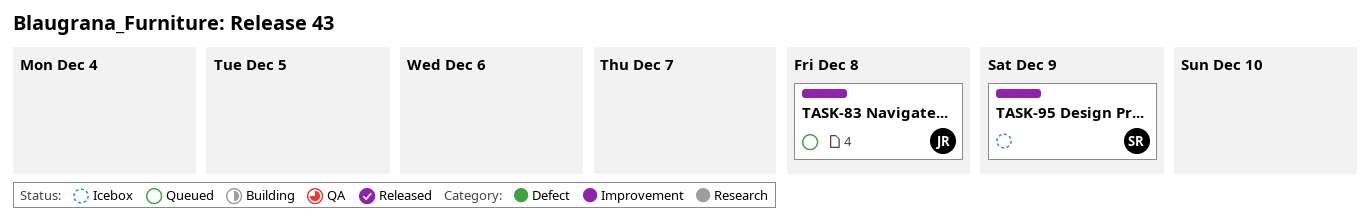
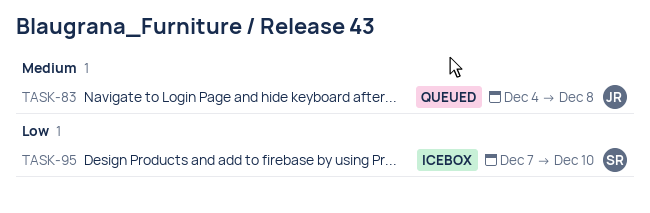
TASK-95, due: Dec 9 -> Dec 10

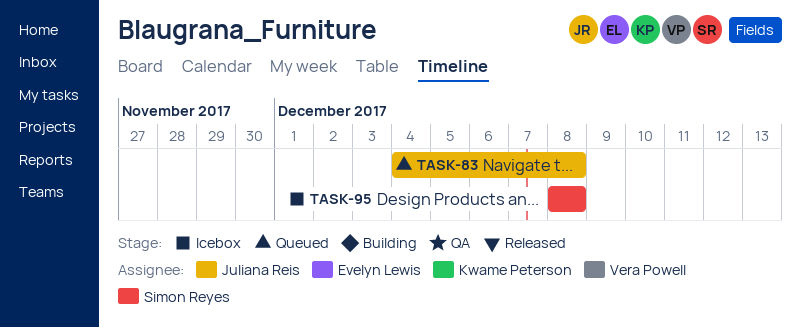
TASK-95, start: Dec 7 -> Dec 8
TASK-95, due: Dec 10 -> Dec 8

